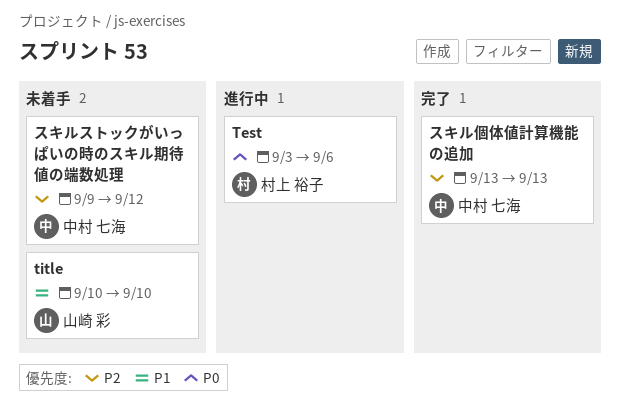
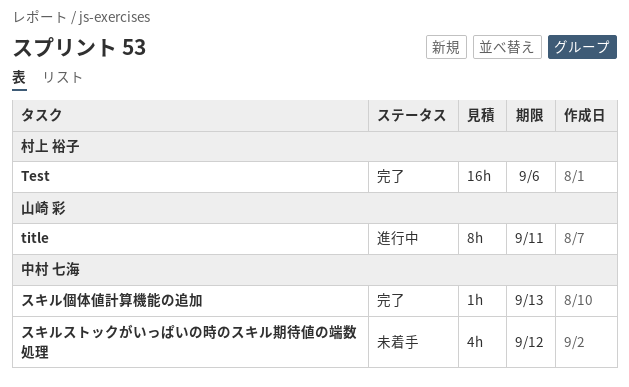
Test, status: 進行中 -> 完了
title, status: 未着手 -> 進行中
title, due: Sep 10 -> Sep 11

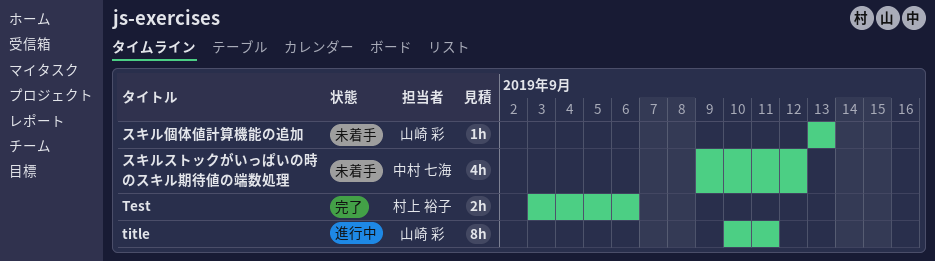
Test, estimate: 16h -> 2h
スキル個体値計算機能の追加, status: 完了 -> 未着手
スキル個体値計算機能の追加, owner: 中村 七海 -> 山崎 彩

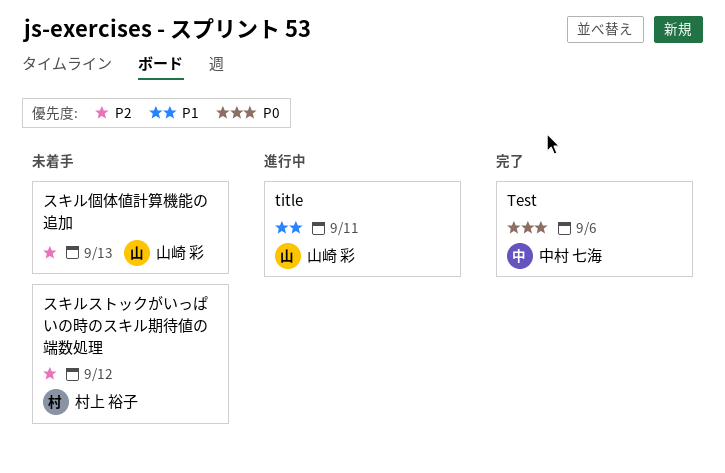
Test, owner: 村上 裕子 -> 中村 七海
スキルストックがいっぱいの時のスキル期待値の端数処理, owner: 中村 七海 -> 村上 裕子

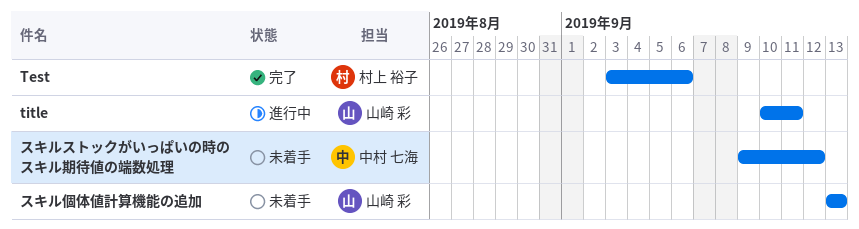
Test, owner: 中村 七海 -> 村上 裕子
スキルストックがいっぱいの時のスキル期待値の端数処理, owner: 村上 裕子 -> 中村 七海

